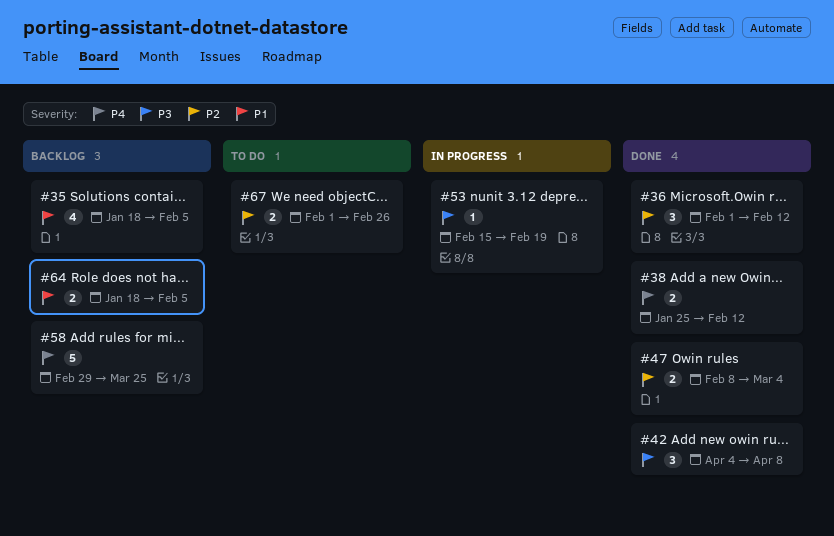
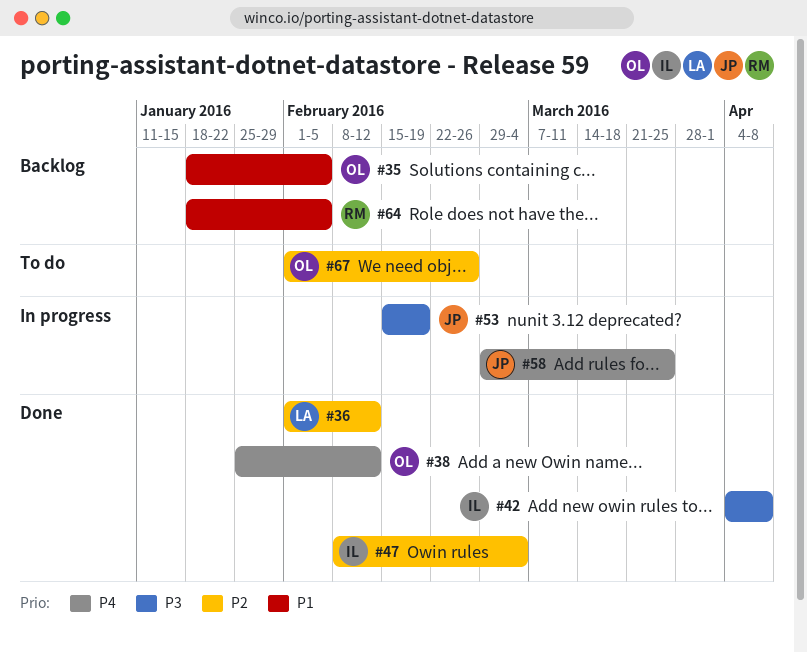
#58, status: Backlog -> In progress

